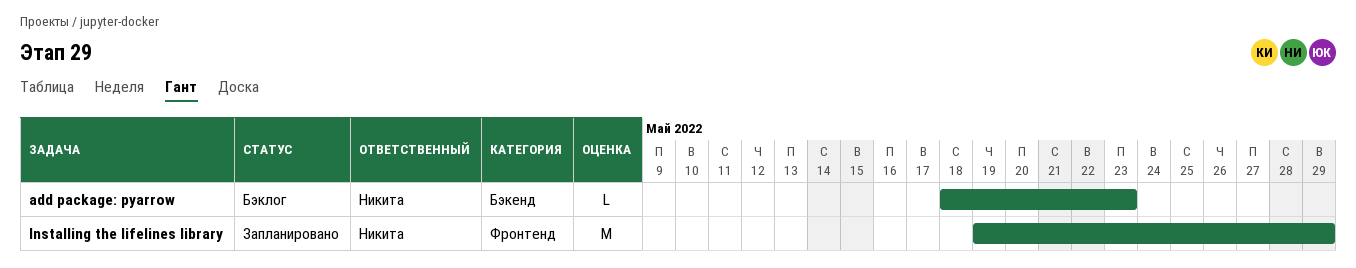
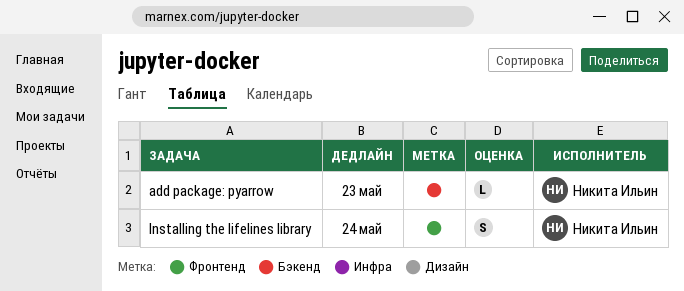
Installing the lifelines library, estimate: M -> S
Installing the lifelines library, due: May 29 -> May 24

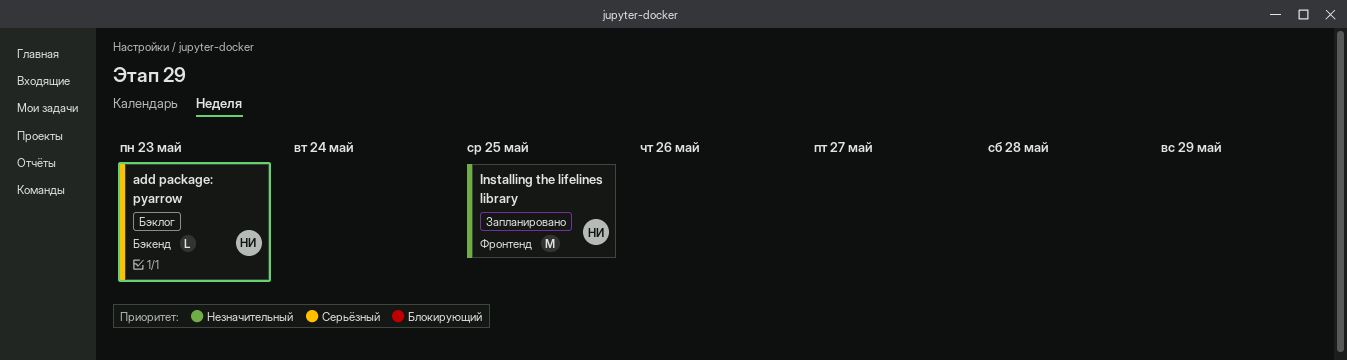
Installing the lifelines library, estimate: S -> M
Installing the lifelines library, due: May 24 -> May 25

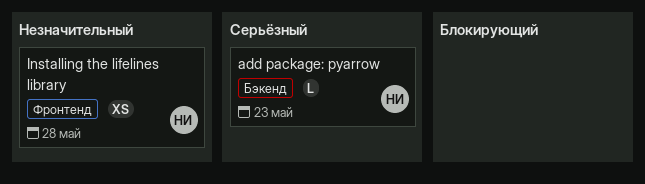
Installing the lifelines library, estimate: M -> XS
Installing the lifelines library, due: May 25 -> May 28

